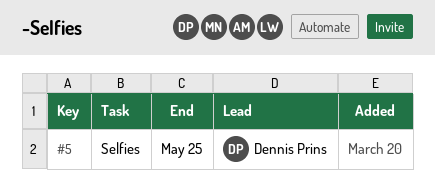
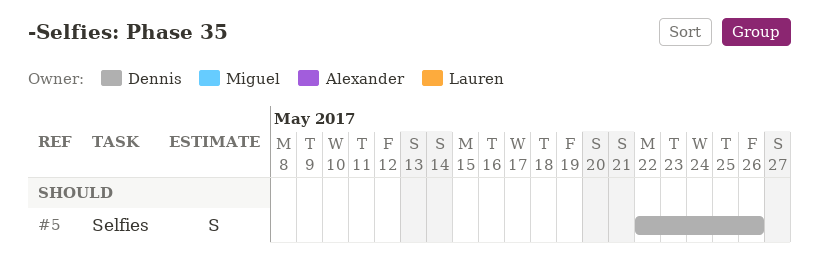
#5, due: May 25 -> May 26

